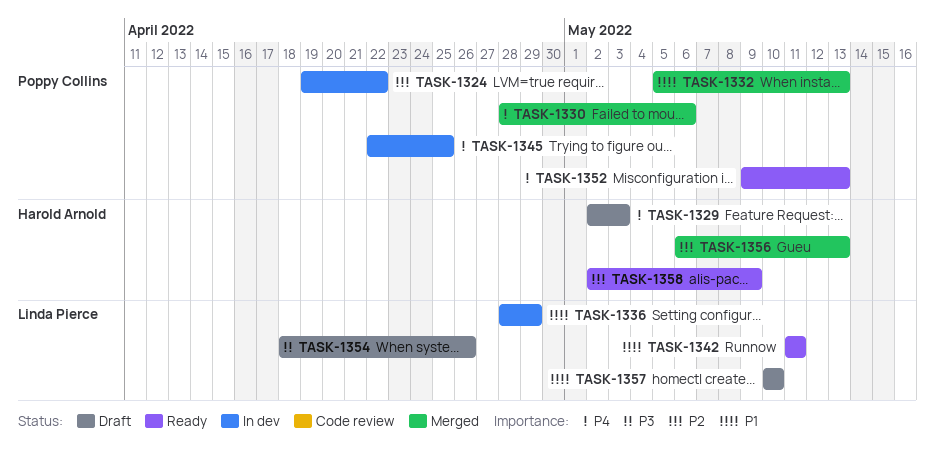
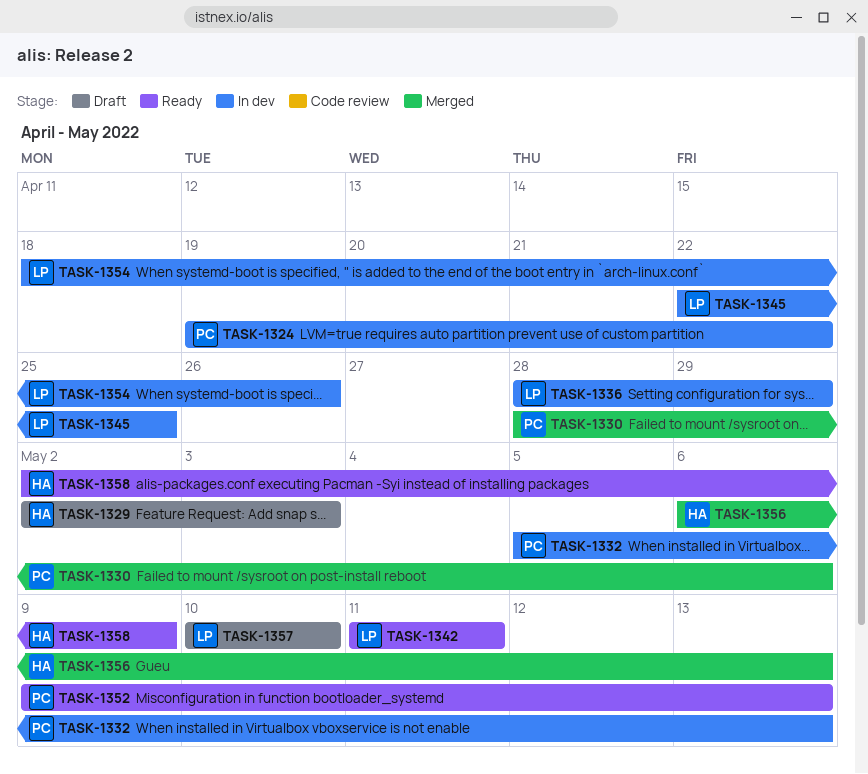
TASK-1332, status: Merged -> In dev
TASK-1345, owner: Poppy Collins -> Linda Pierce
TASK-1354, status: Draft -> In dev

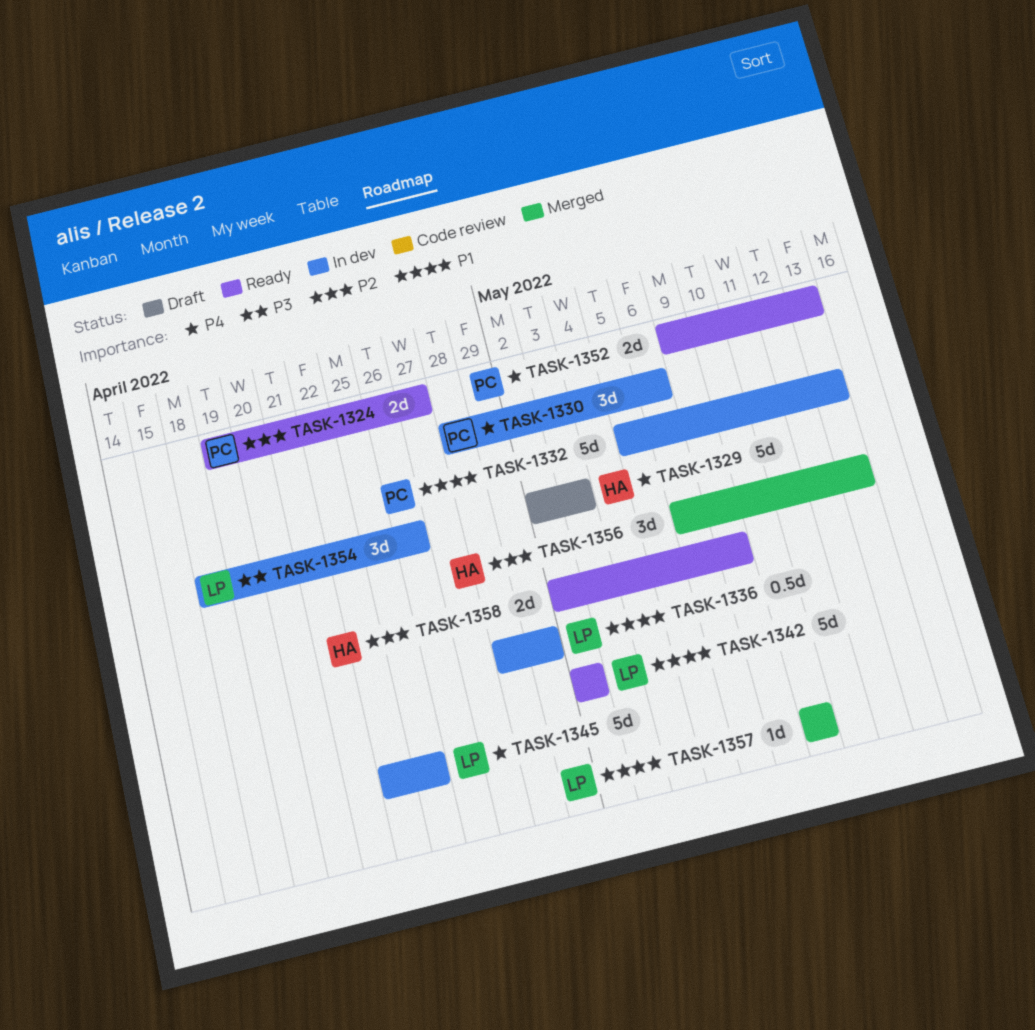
TASK-1324, status: In dev -> Ready
TASK-1324, due: Apr 22 -> Apr 27
TASK-1330, status: Merged -> In dev
TASK-1342, start: May 11 -> May 2
TASK-1342, due: May 11 -> May 2
TASK-1357, status: Draft -> Merged

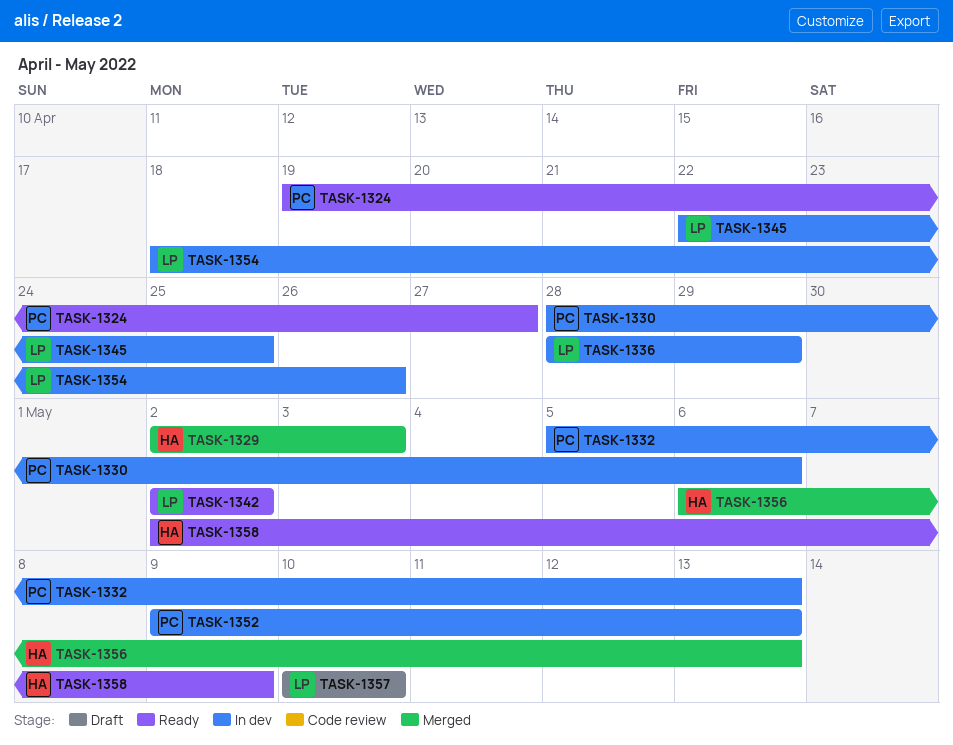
TASK-1329, status: Draft -> Merged
TASK-1352, status: Ready -> In dev
TASK-1357, status: Merged -> Draft

